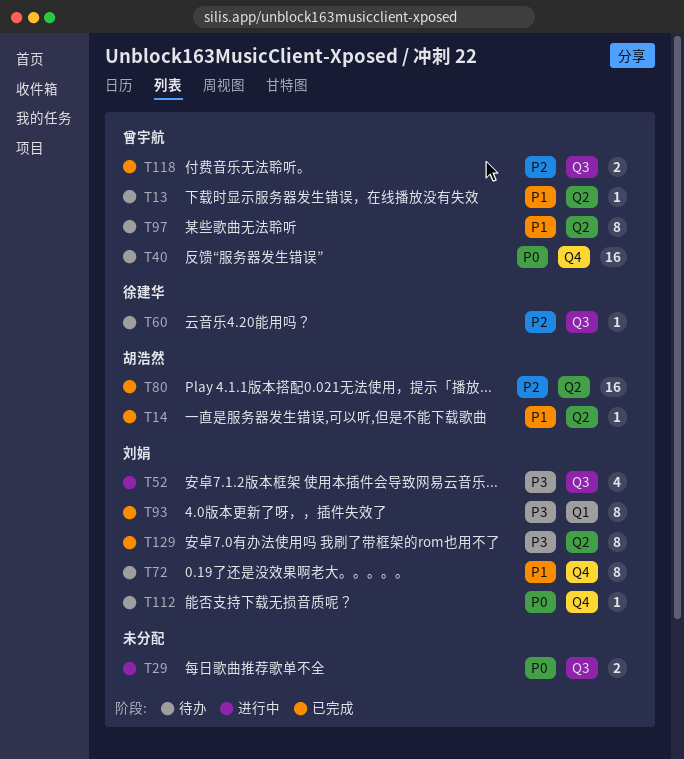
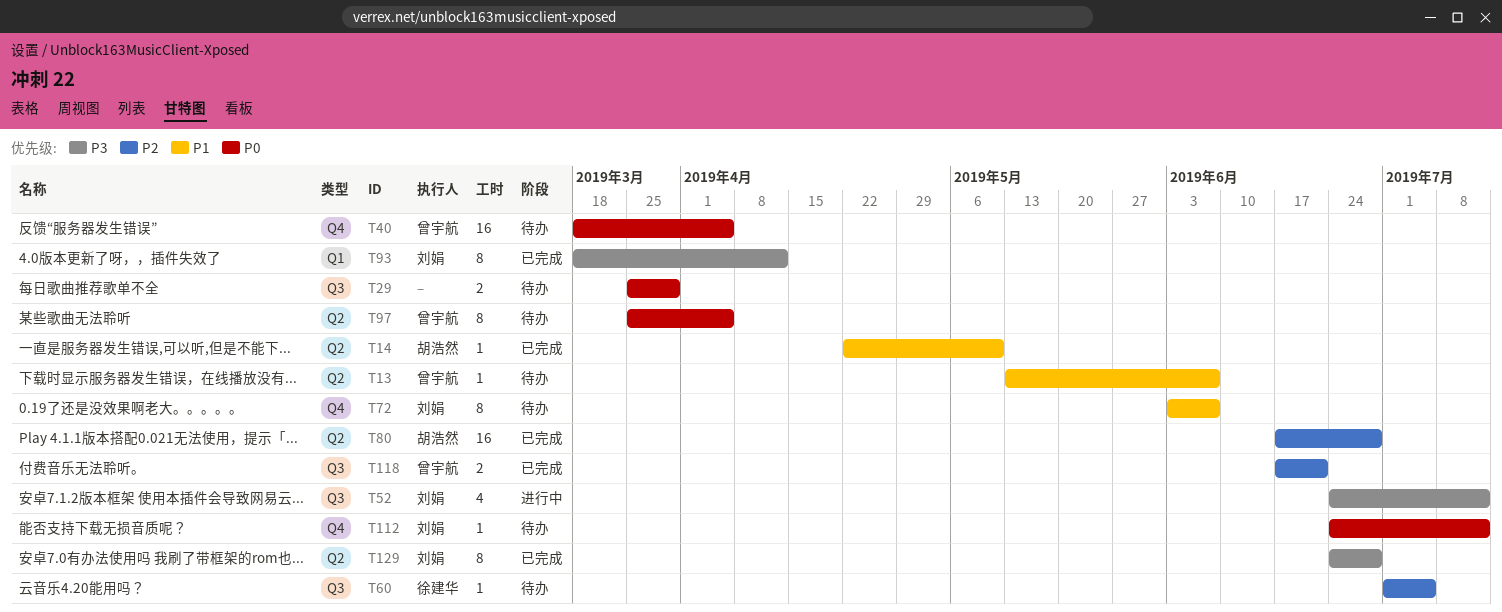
T29, status: 进行中 -> 待办
T97, priority: P1 -> P0

